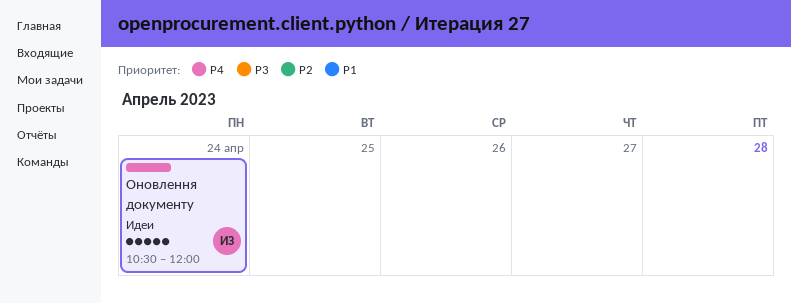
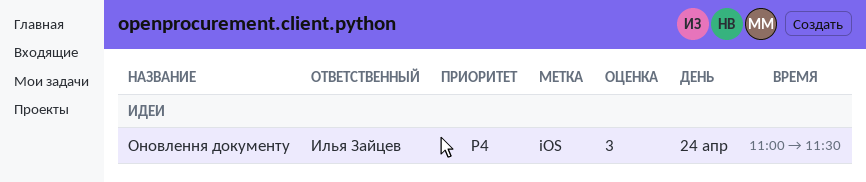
Оновлення документу, estimate: 5 -> 3
Оновлення документу, begins: 10:30 -> 11:00
Оновлення документу, ends: 12:00 -> 11:30

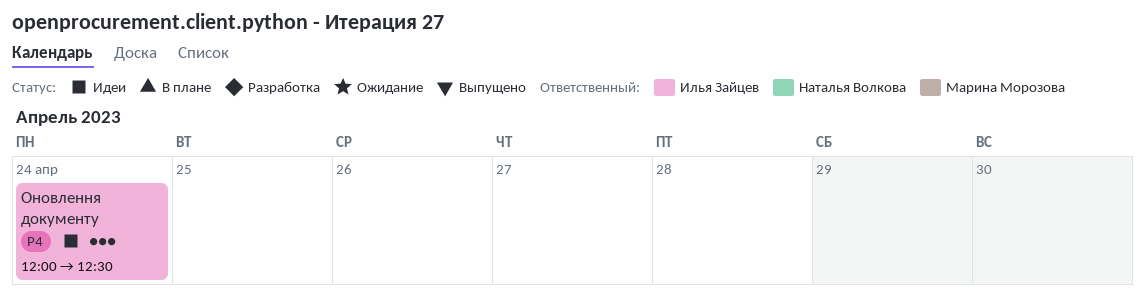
Оновлення документу, begins: 11:00 -> 12:00
Оновлення документу, ends: 11:30 -> 12:30

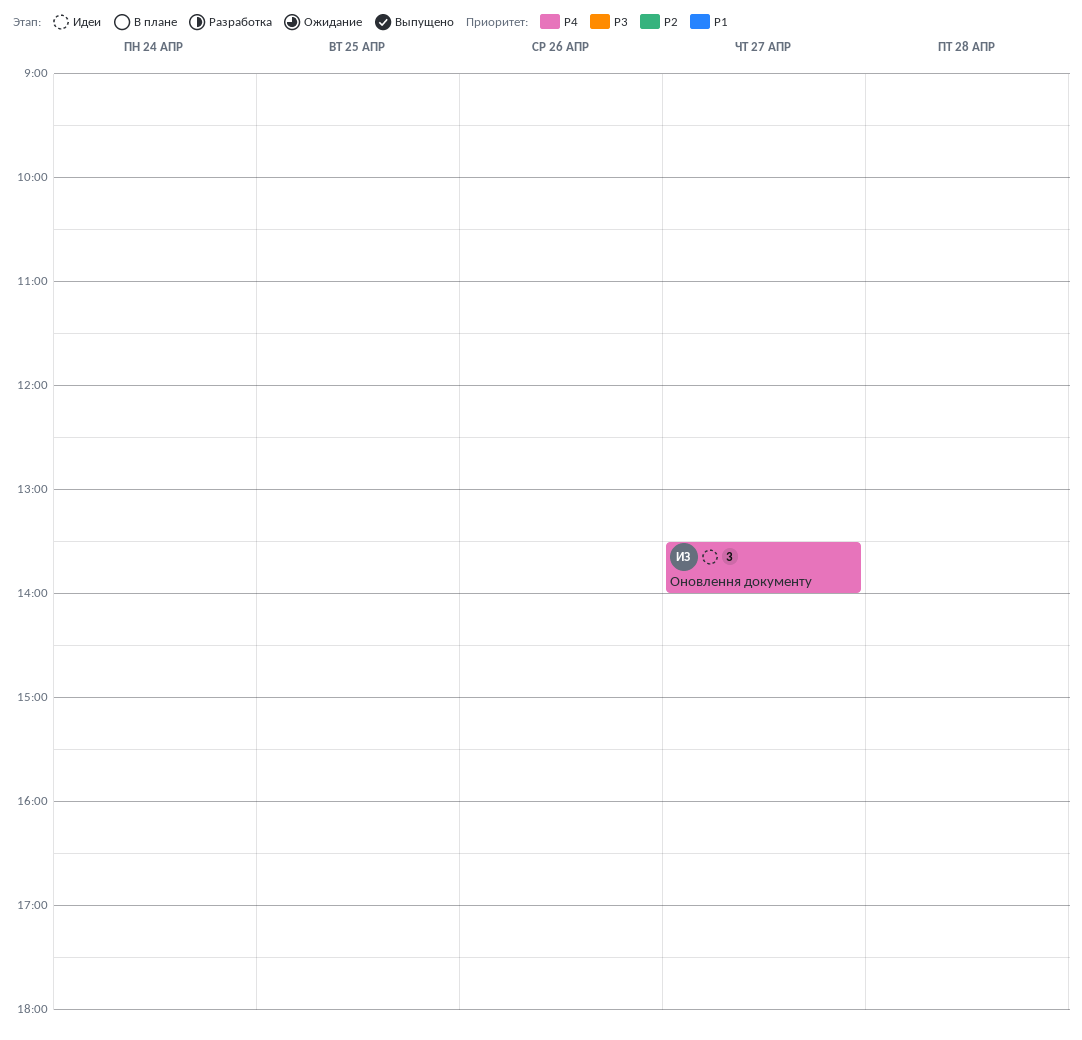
Оновлення документу, day: Apr 24 -> Apr 27
Оновлення документу, begins: 12:00 -> 13:30
Оновлення документу, ends: 12:30 -> 14:00

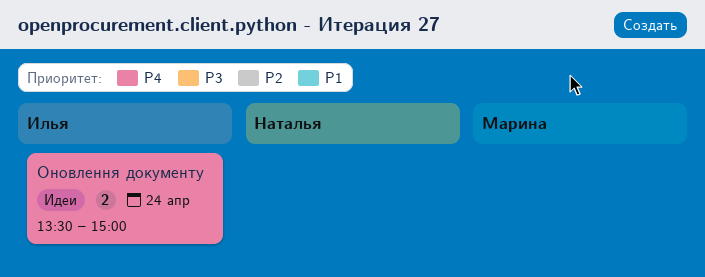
Оновлення документу, estimate: 3 -> 2
Оновлення документу, day: Apr 27 -> Apr 24
Оновлення документу, ends: 14:00 -> 15:00

